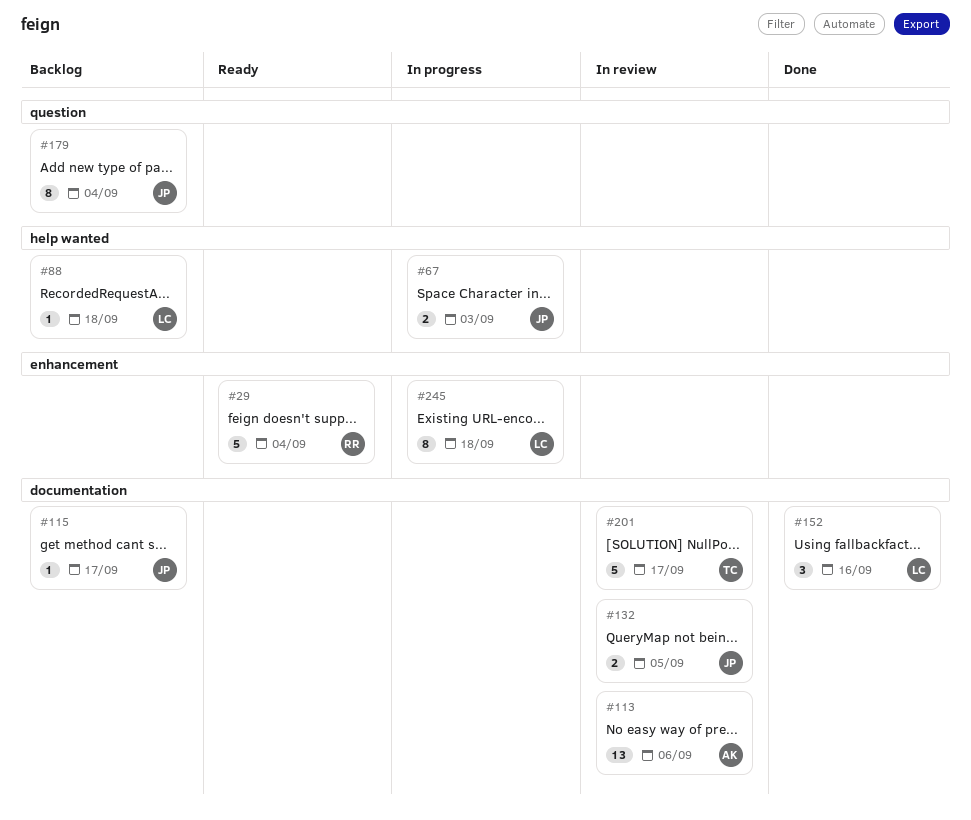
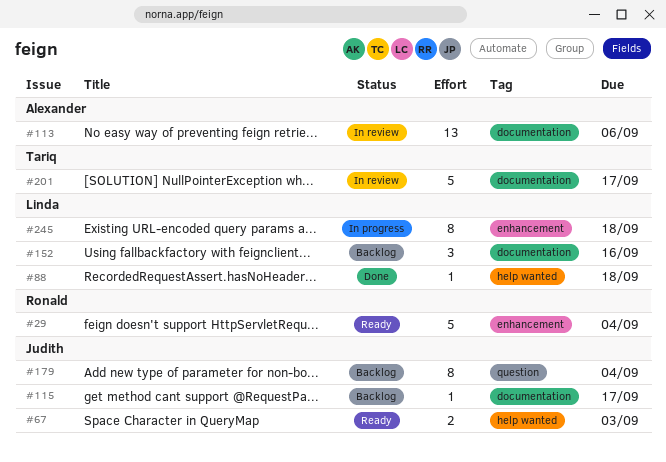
#67, status: In progress -> Ready
#88, status: Backlog -> Done
#132: present -> none
#152, status: Done -> Backlog

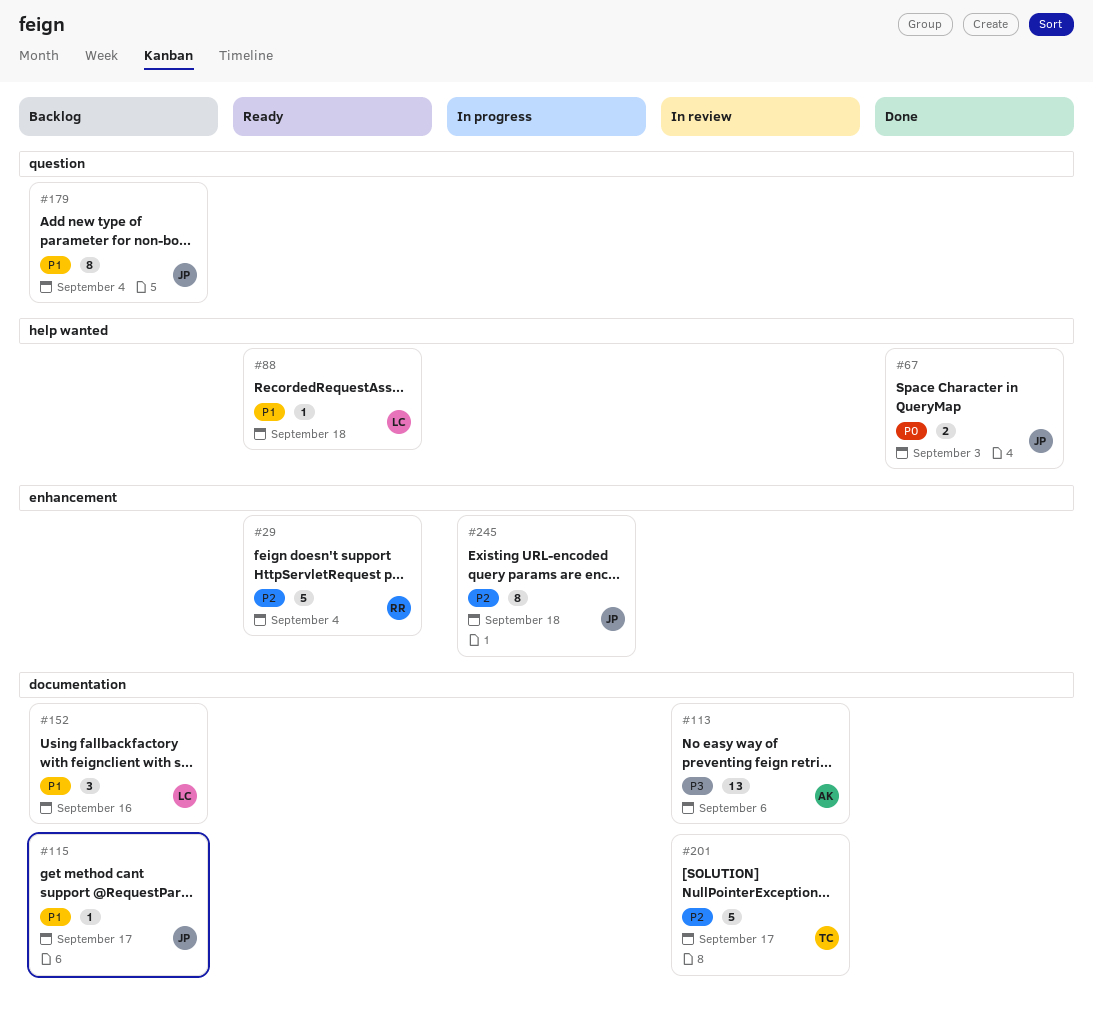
#67, status: Ready -> Done
#88, status: Done -> Ready
#245, owner: Linda -> Judith

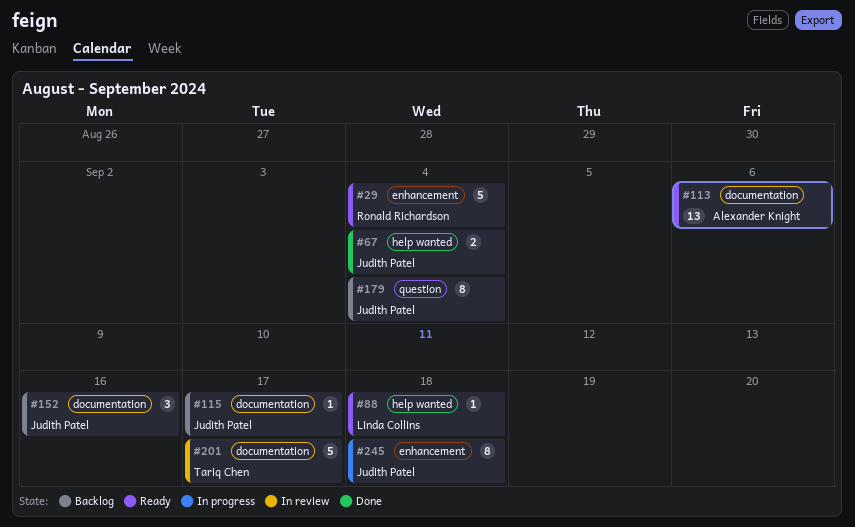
#67, due: Sep 3 -> Sep 4
#113, status: In review -> Ready
#152, owner: Linda Collins -> Judith Patel

